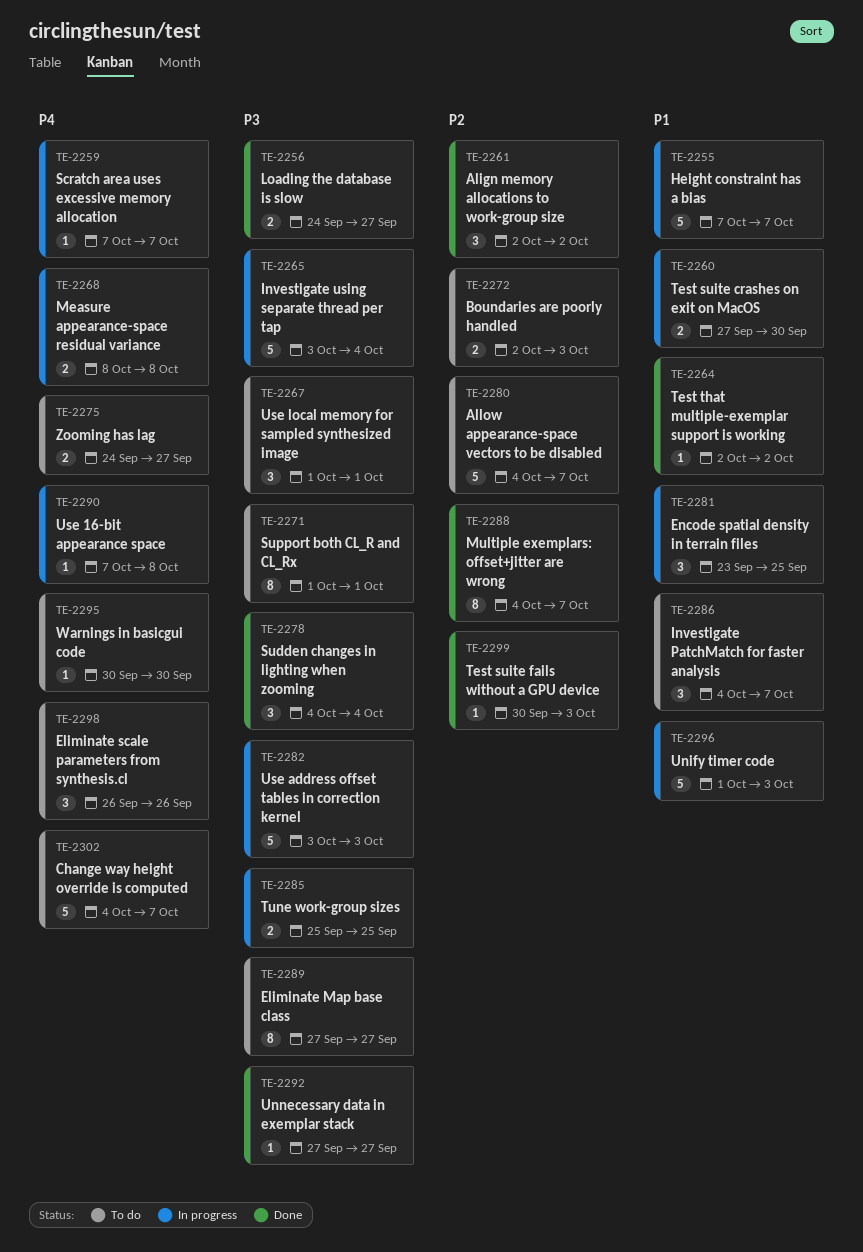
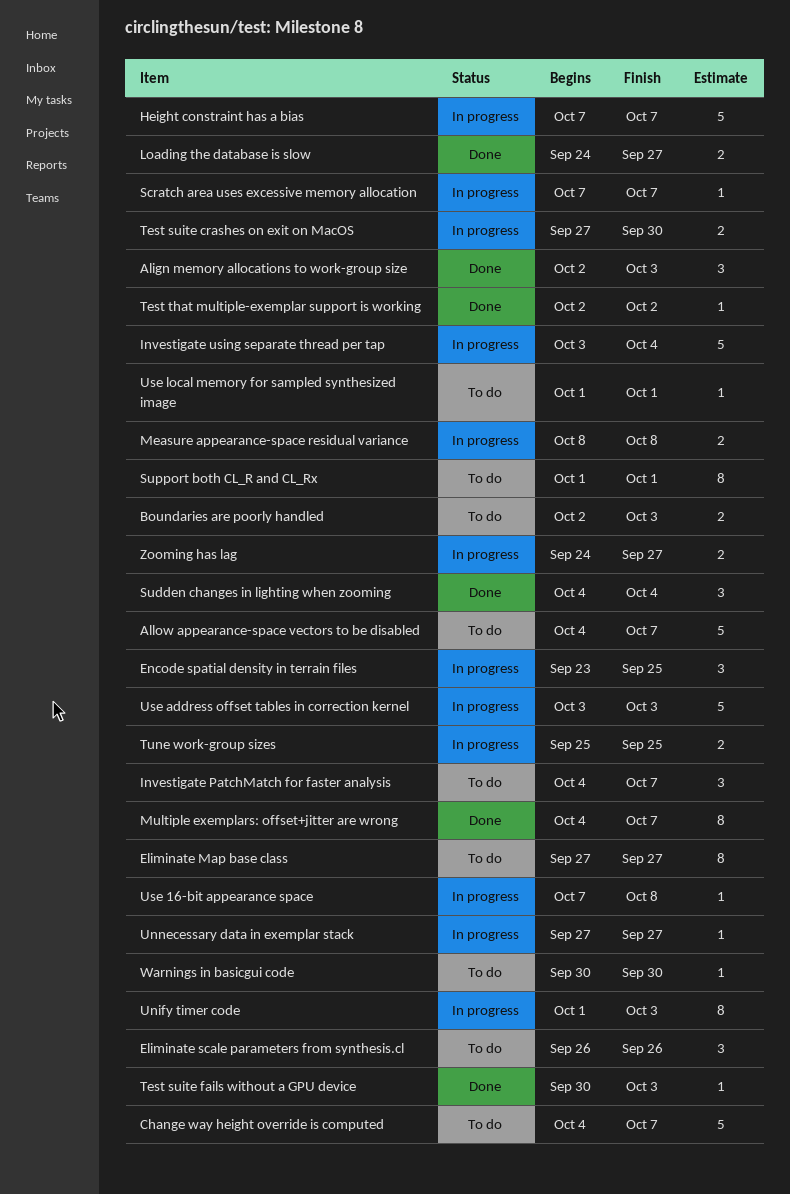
Align memory allocations to work-group size, due: Oct 2 -> Oct 3
Unify timer code, estimate: 5 -> 8
Unnecessary data in exemplar stack, status: Done -> In progress
Use local memory for sampled synthesized image, estimate: 3 -> 1
Zooming has lag, status: To do -> In progress

